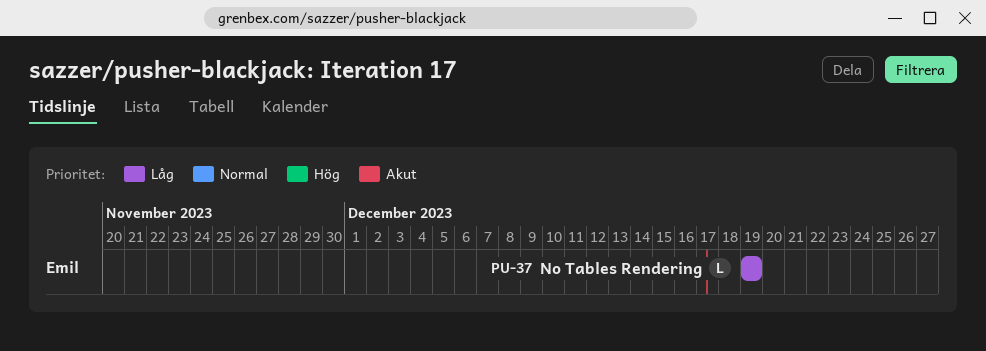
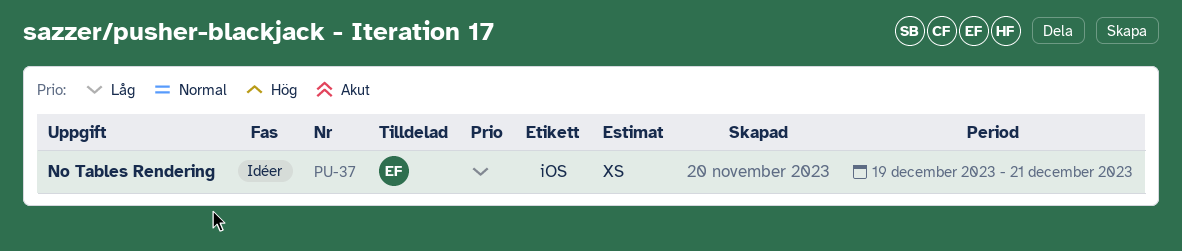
PU-37, estimate: L -> XS
PU-37, due: Dec 19 -> Dec 21

